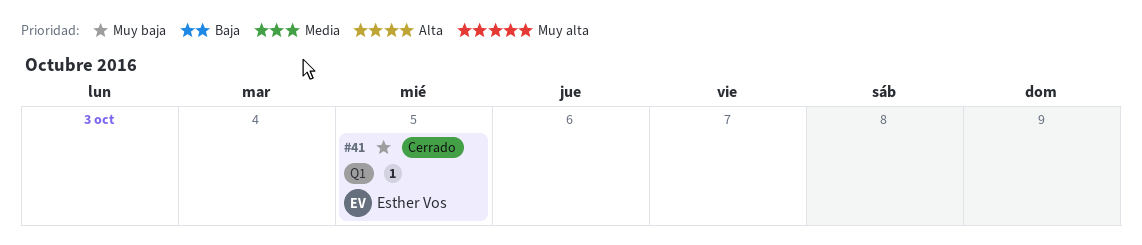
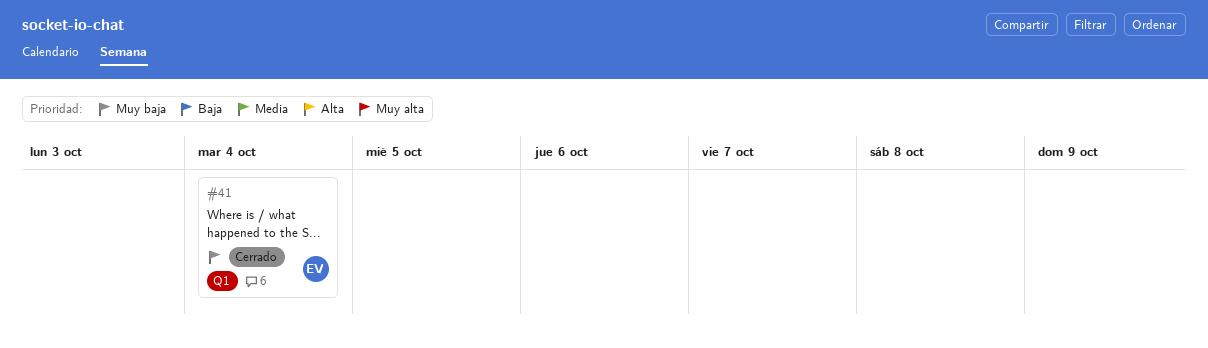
#41, due: Oct 5 -> Oct 4

